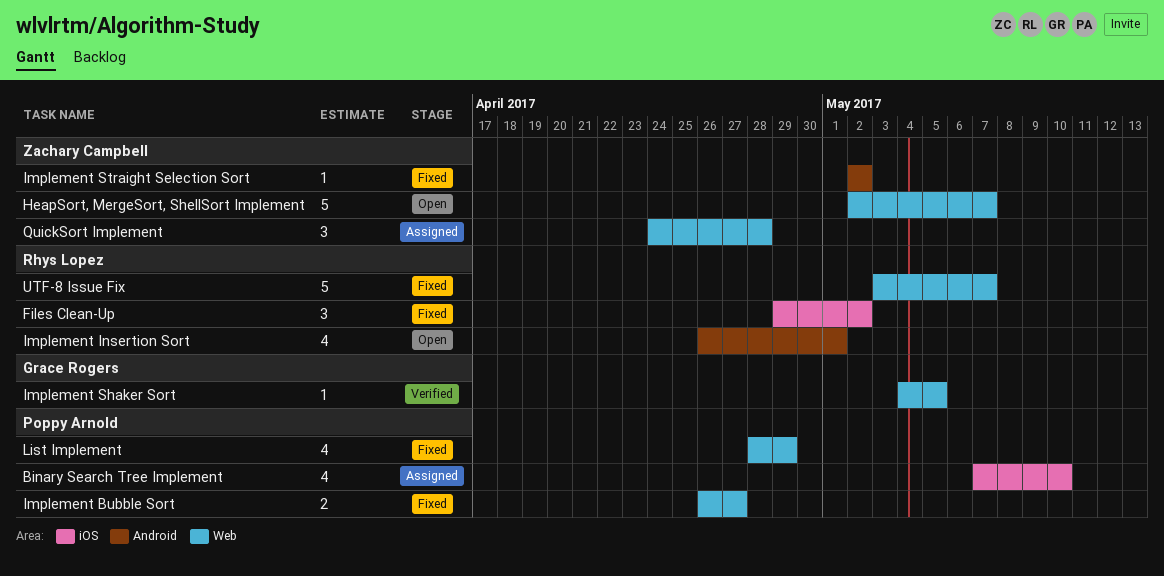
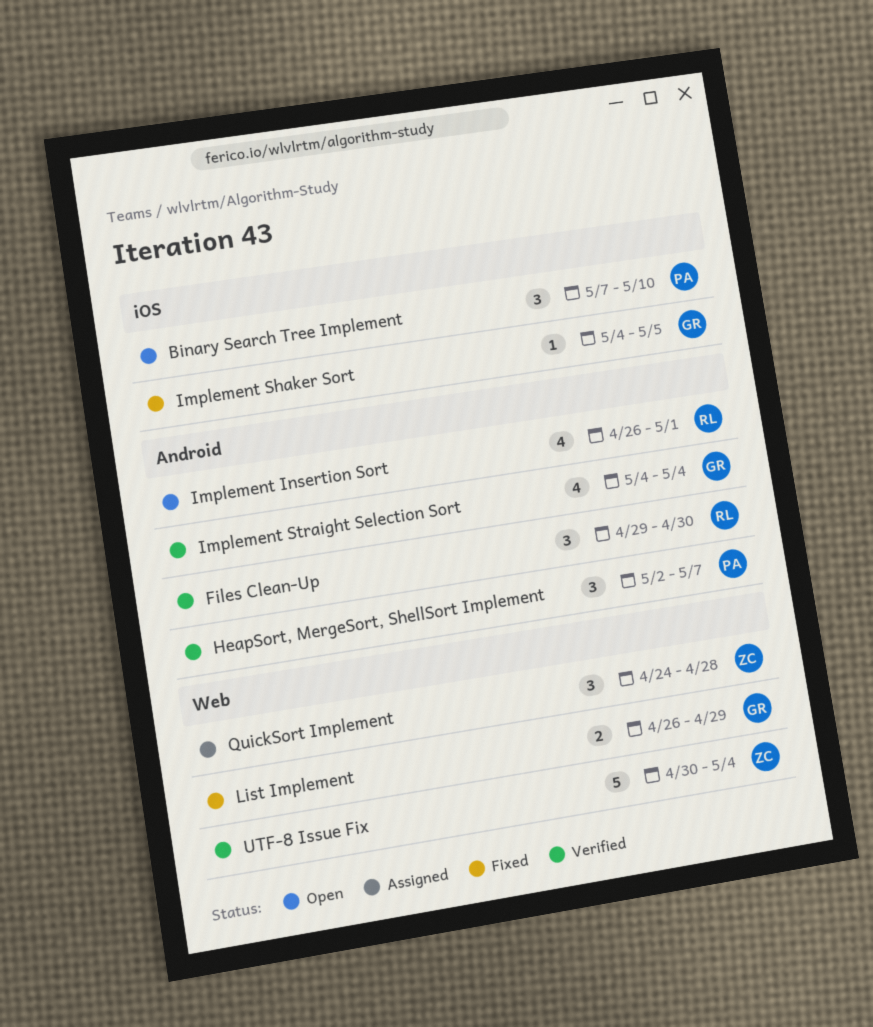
Binary Search Tree Implement, status: Assigned -> Open
Binary Search Tree Implement, estimate: 4 -> 3
Files Clean-Up, status: Fixed -> Verified
Files Clean-Up, label: iOS -> Android
Files Clean-Up, due: May 2 -> Apr 30
HeapSort, MergeSort, ShellSort Implement, status: Open -> Verified
HeapSort, MergeSort, ShellSort Implement, owner: Zachary Campbell -> Poppy Arnold
HeapSort, MergeSort, ShellSort Implement, label: Web -> Android
HeapSort, MergeSort, ShellSort Implement, estimate: 5 -> 3
Implement Bubble Sort: present -> none
Implement Shaker Sort, status: Verified -> Fixed
Implement Shaker Sort, label: Web -> iOS
Implement Straight Selection Sort, status: Fixed -> Verified
Implement Straight Selection Sort, owner: Zachary Campbell -> Grace Rogers
Implement Straight Selection Sort, estimate: 1 -> 4
Implement Straight Selection Sort, start: May 2 -> May 4
Implement Straight Selection Sort, due: May 2 -> May 4
List Implement, owner: Poppy Arnold -> Grace Rogers
List Implement, estimate: 4 -> 2
List Implement, start: Apr 28 -> Apr 26
UTF-8 Issue Fix, status: Fixed -> Verified
UTF-8 Issue Fix, owner: Rhys Lopez -> Zachary Campbell
UTF-8 Issue Fix, start: May 3 -> Apr 30
UTF-8 Issue Fix, due: May 7 -> May 4

